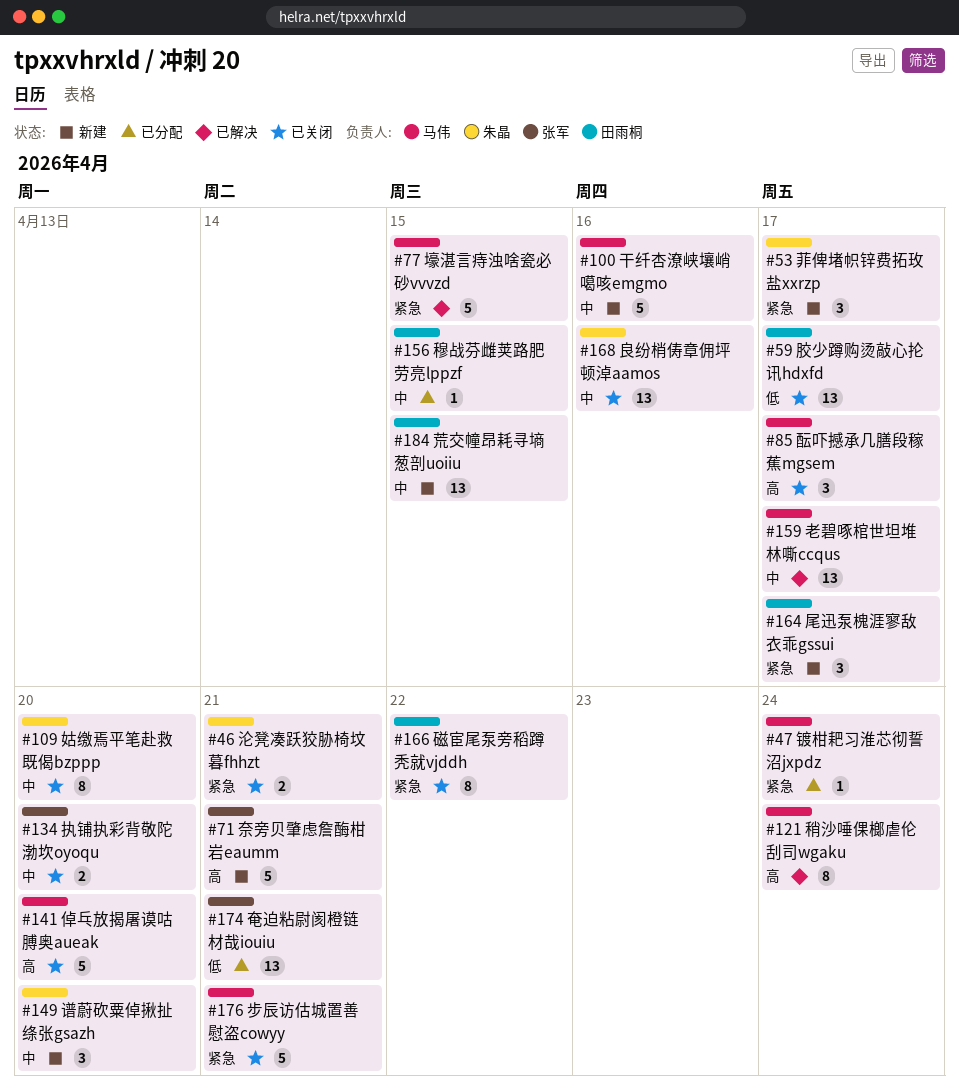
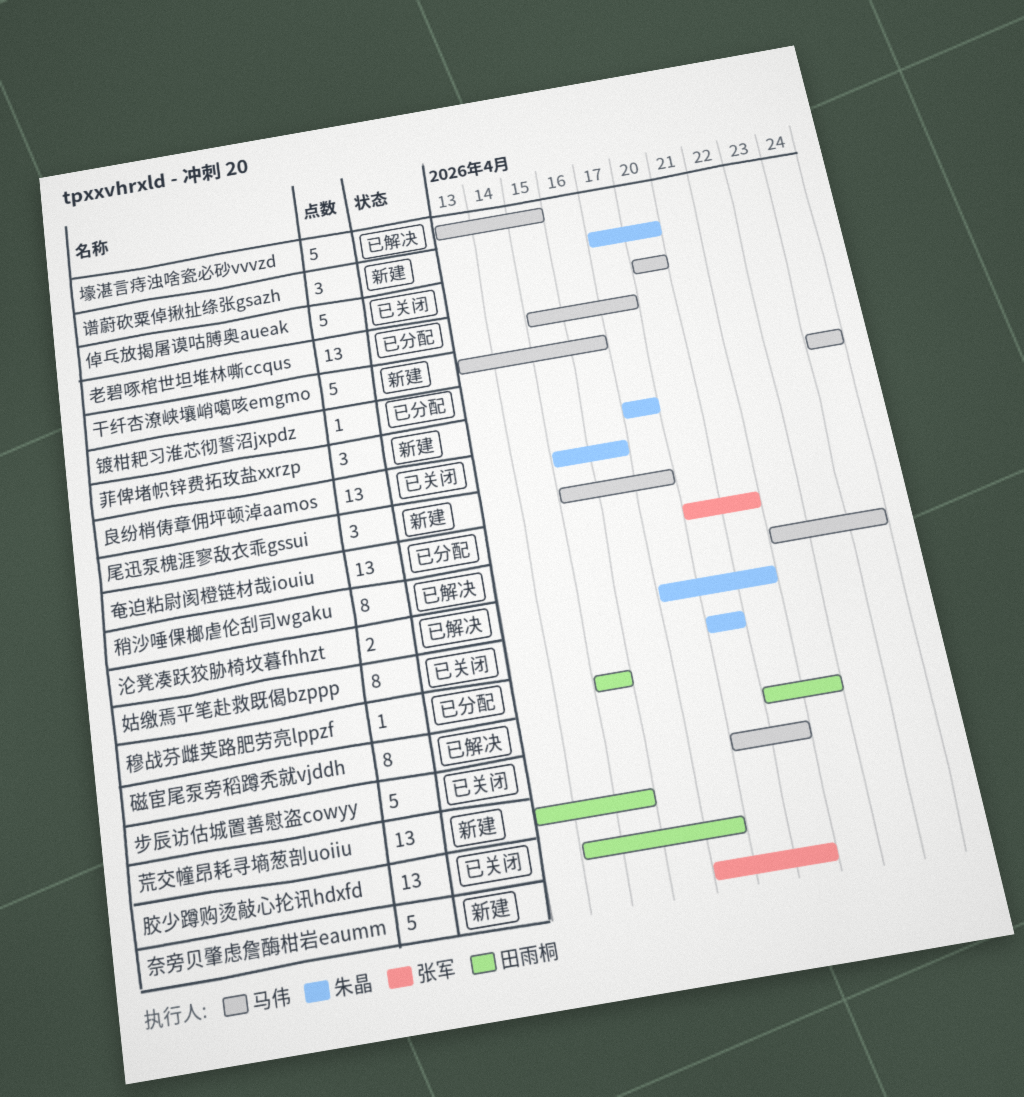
尾迅泵槐涯寥敌衣乖gssui, owner: 田雨桐 -> 马伟
执铺执彩背敬陀渤坎oyoqu: present -> none
沦凳凑跃狡胁椅坟暮fhhzt, status: 已关闭 -> 已解决
磁宦尾泵旁稻蹲秃就vjddh, status: 已关闭 -> 已解决
老碧啄棺世坦堆林嘶ccqus, status: 已解决 -> 已分配
酝吓撼承几膳段稼蕉mgsem: present -> none

